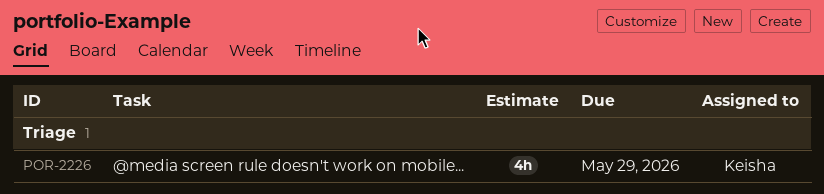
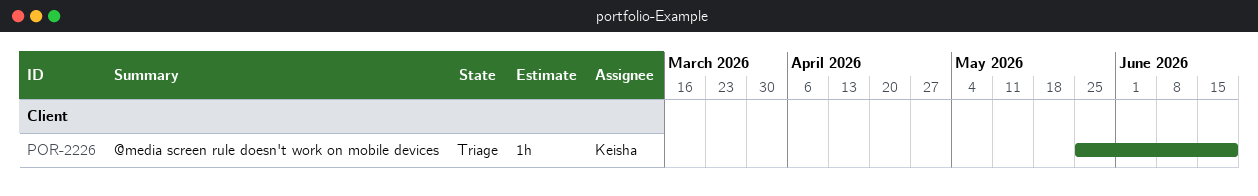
POR-2226, estimate: 4h -> 1h
POR-2226, due: May 29 -> Jun 19

